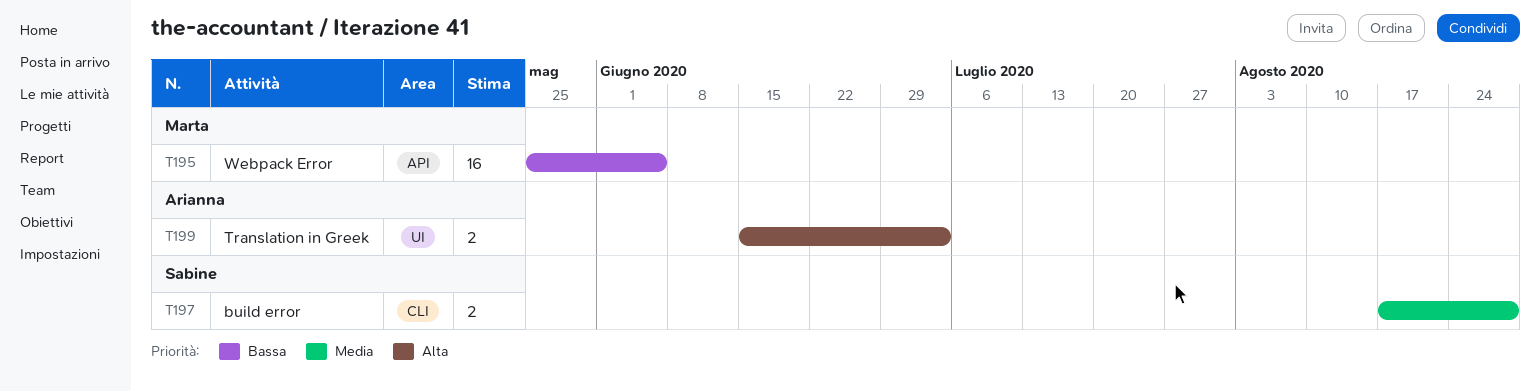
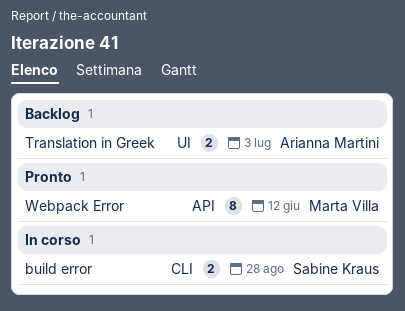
Webpack Error, estimate: 16 -> 8
Webpack Error, due: Jun 5 -> Jun 12

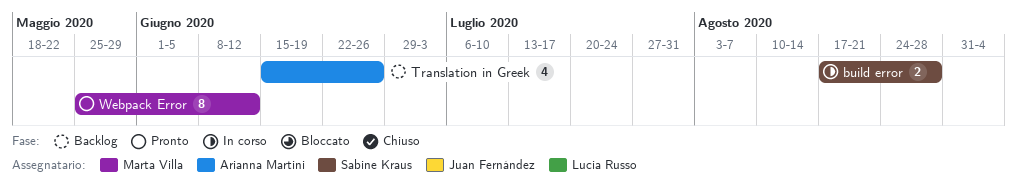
Translation in Greek, estimate: 2 -> 4
Translation in Greek, due: Jul 3 -> Jun 26

